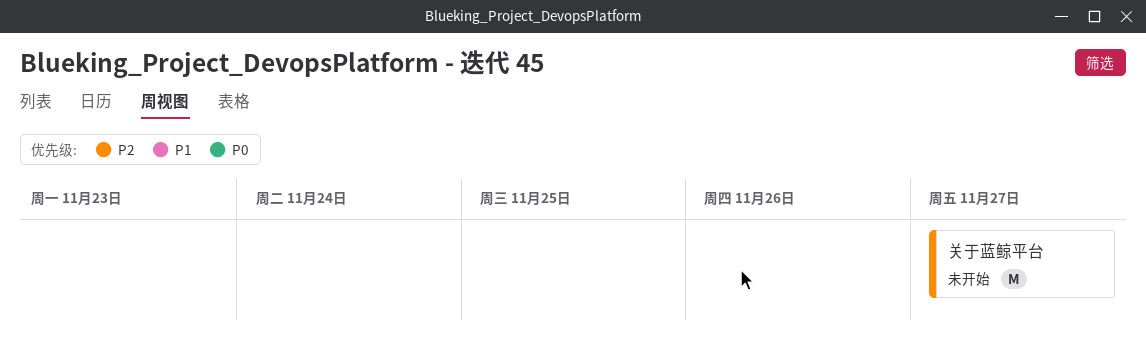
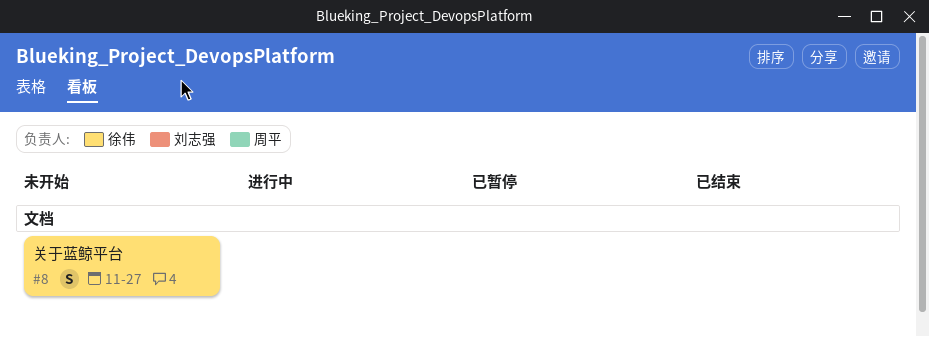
关于蓝鲸平台, estimate: M -> S

